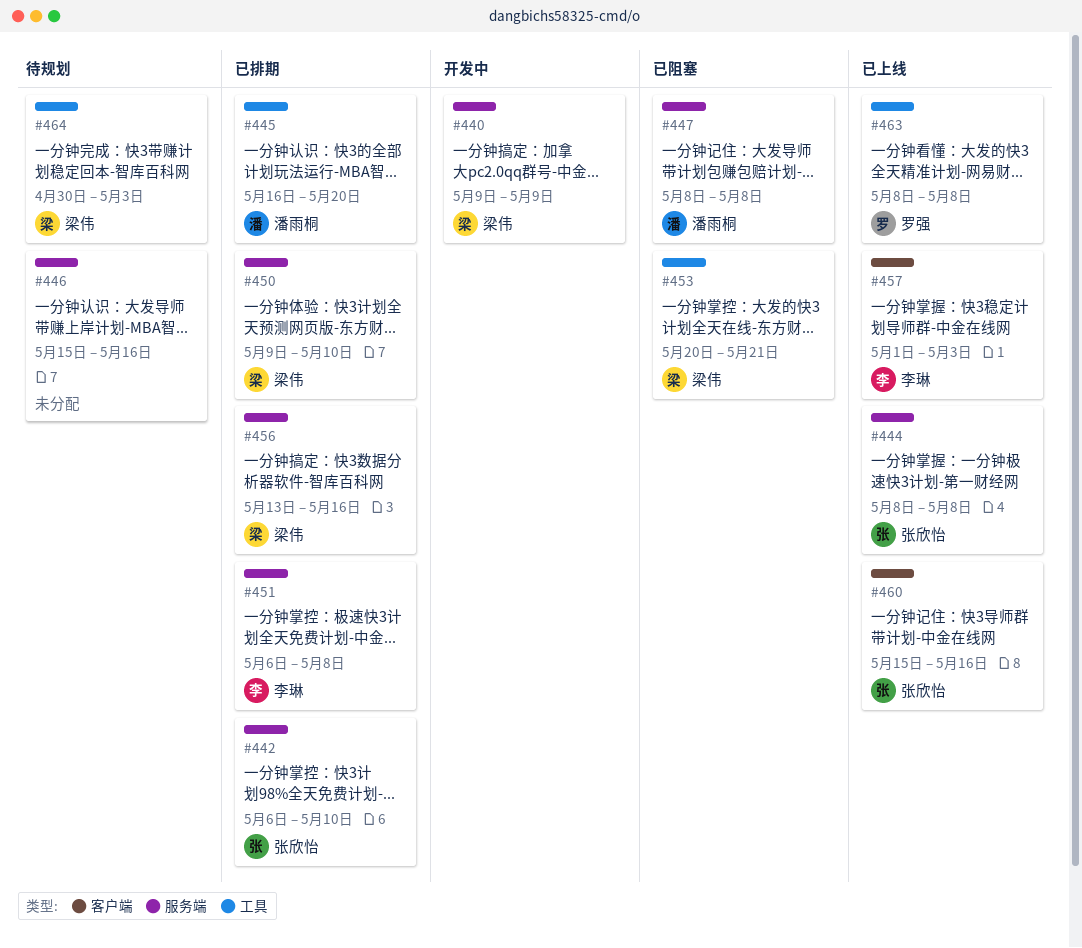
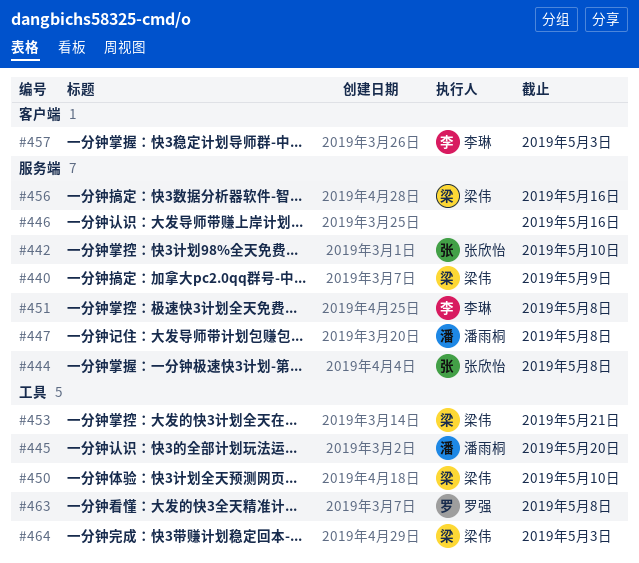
#450, label: 服务端 -> 工具
#460: present -> none

